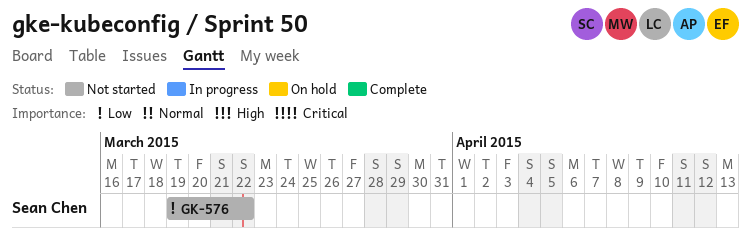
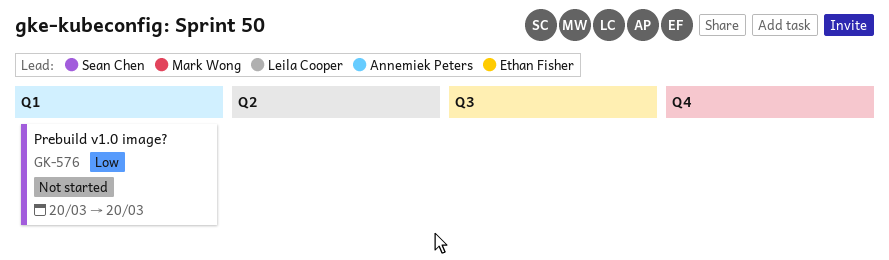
GK-576, start: Mar 19 -> Mar 20
GK-576, due: Mar 22 -> Mar 20

